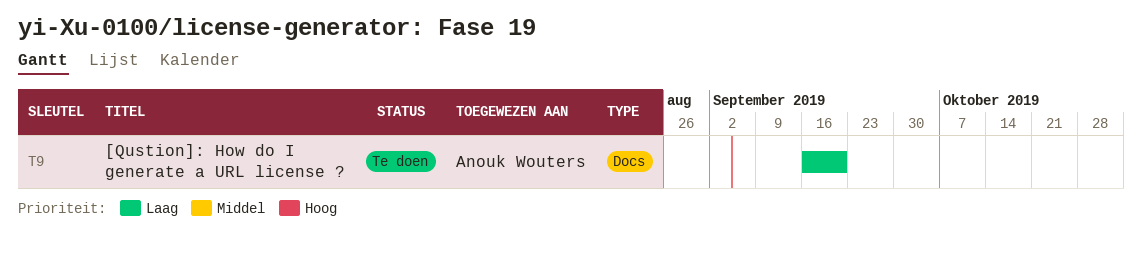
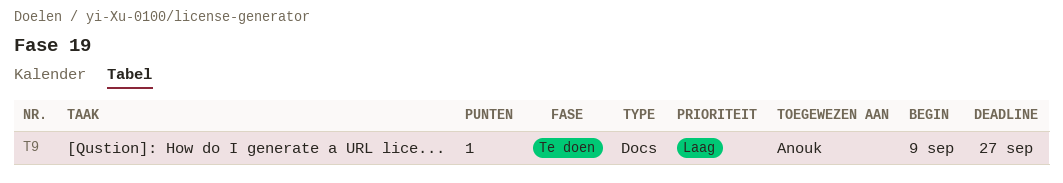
T9, start: Sep 16 -> Sep 9
T9, due: Sep 20 -> Sep 27

